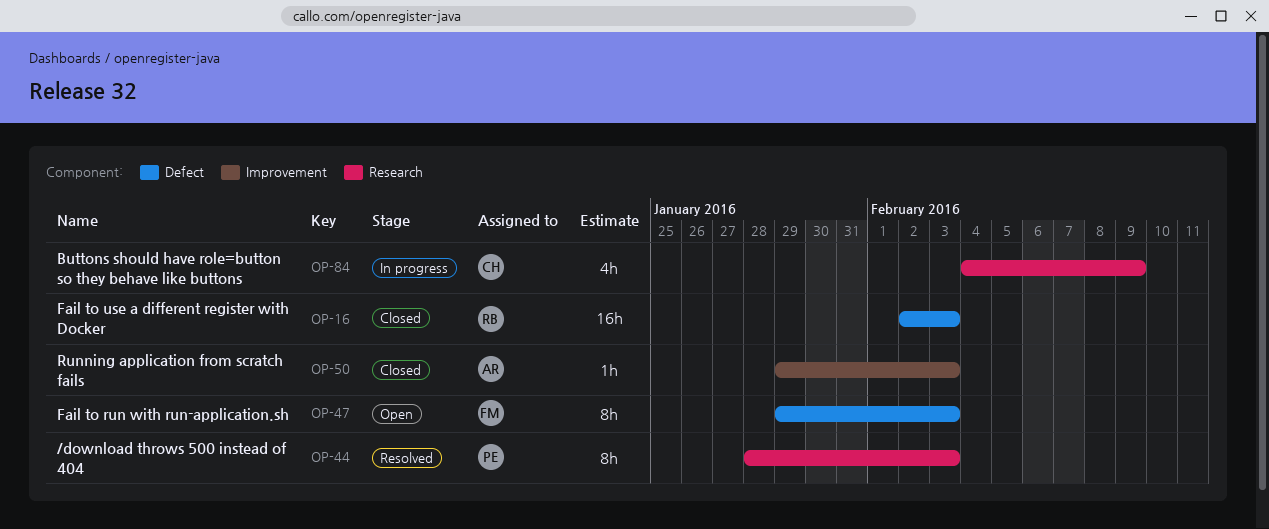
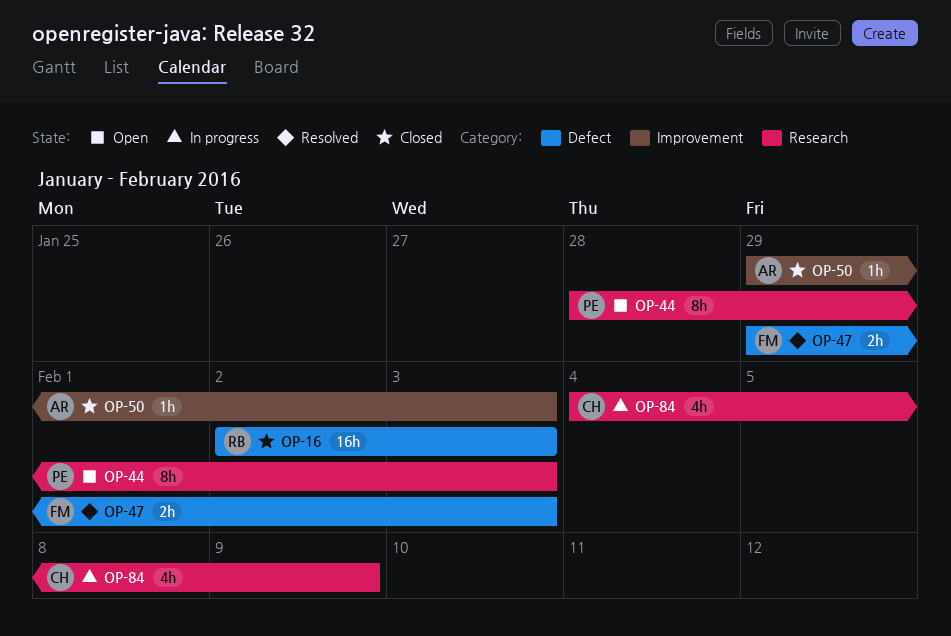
OP-44, status: Resolved -> Open
OP-47, status: Open -> Resolved
OP-47, estimate: 8h -> 2h

